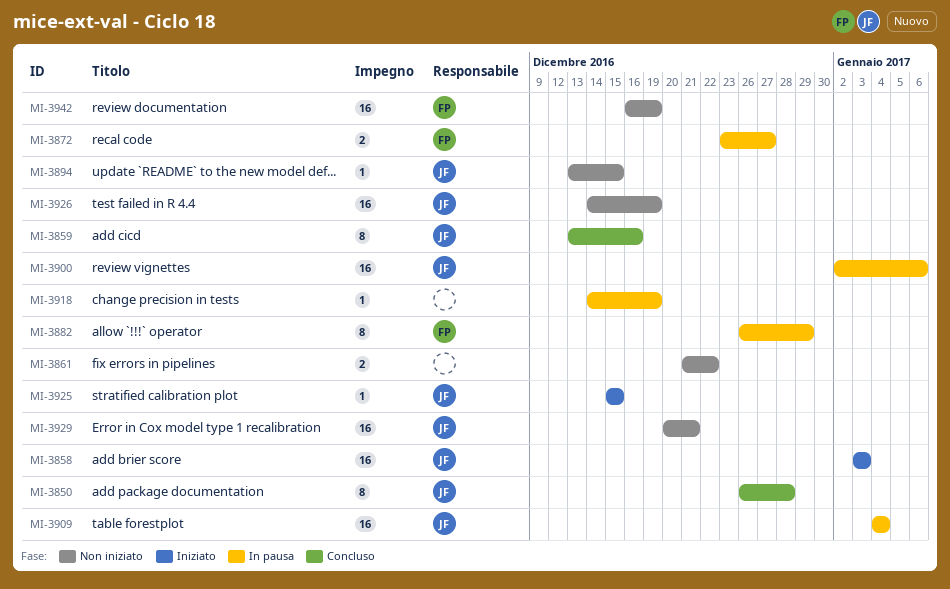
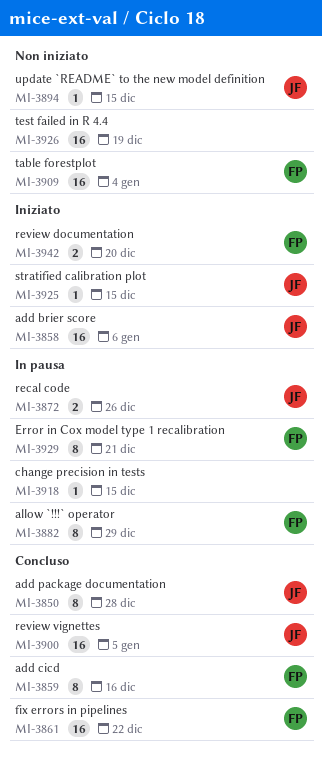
MI-3858, due: Jan 3 -> Jan 6
MI-3859, owner: JF -> FP
MI-3861, status: Non iniziato -> Concluso
MI-3861, owner: none -> FP
MI-3861, estimate: 2 -> 16
MI-3872, owner: FP -> JF
MI-3872, due: Dec 27 -> Dec 26
MI-3900, status: In pausa -> Concluso
MI-3900, due: Jan 6 -> Jan 5
MI-3909, status: In pausa -> Non iniziato
MI-3909, owner: JF -> FP
MI-3918, due: Dec 19 -> Dec 15
MI-3926, owner: JF -> none
MI-3929, status: Non iniziato -> In pausa
MI-3929, owner: JF -> FP
MI-3929, estimate: 16 -> 8
MI-3942, status: Non iniziato -> Iniziato
MI-3942, estimate: 16 -> 2
MI-3942, due: Dec 19 -> Dec 20

